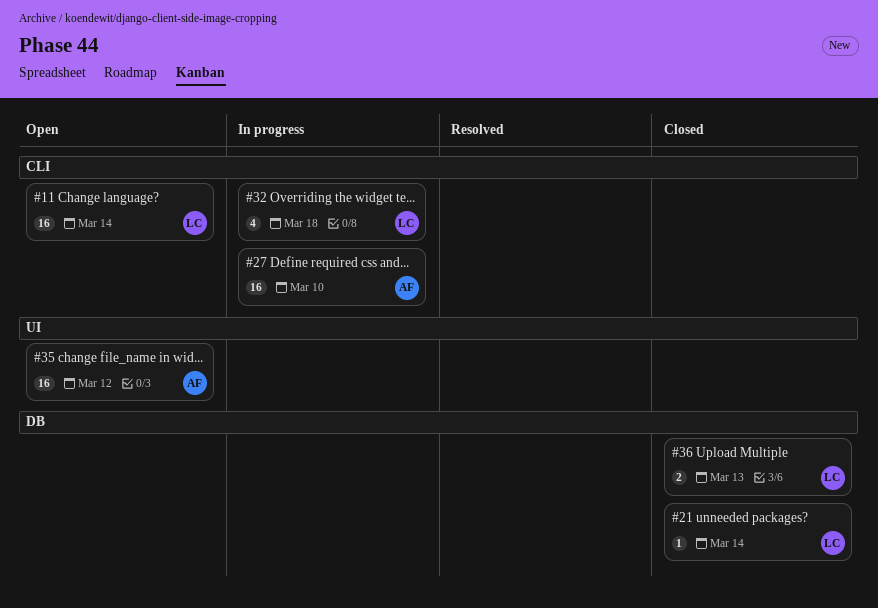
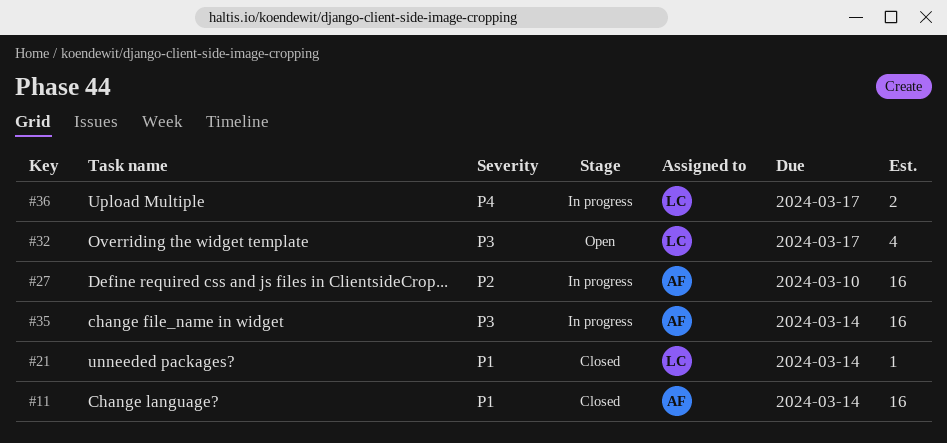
#11, status: Open -> Closed
#11, owner: LC -> AF
#32, status: In progress -> Open
#32, due: Mar 18 -> Mar 17
#35, status: Open -> In progress
#35, due: Mar 12 -> Mar 14
#36, status: Closed -> In progress
#36, due: Mar 13 -> Mar 17

